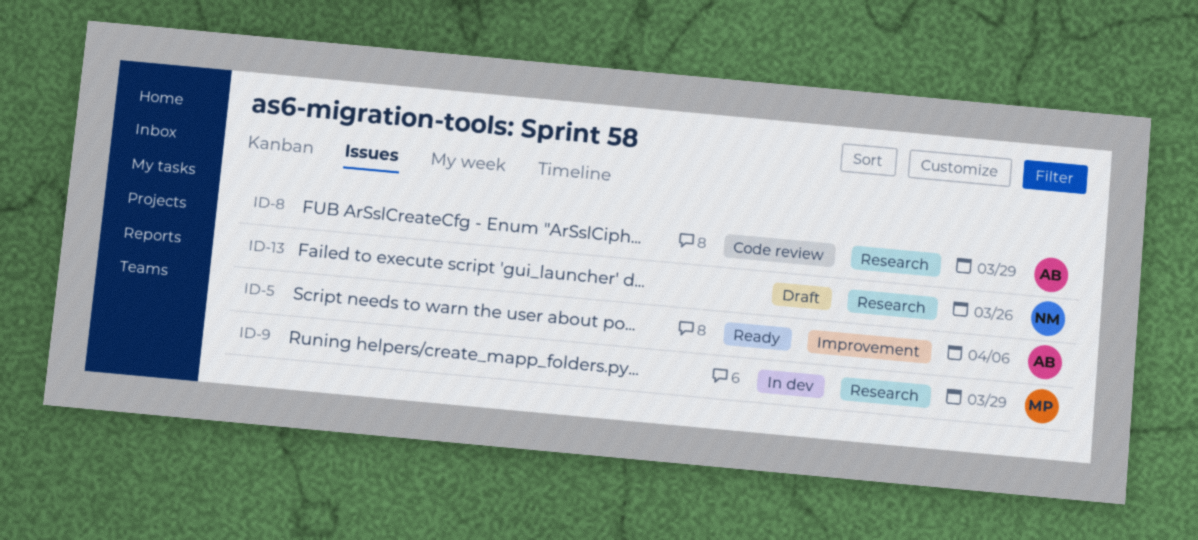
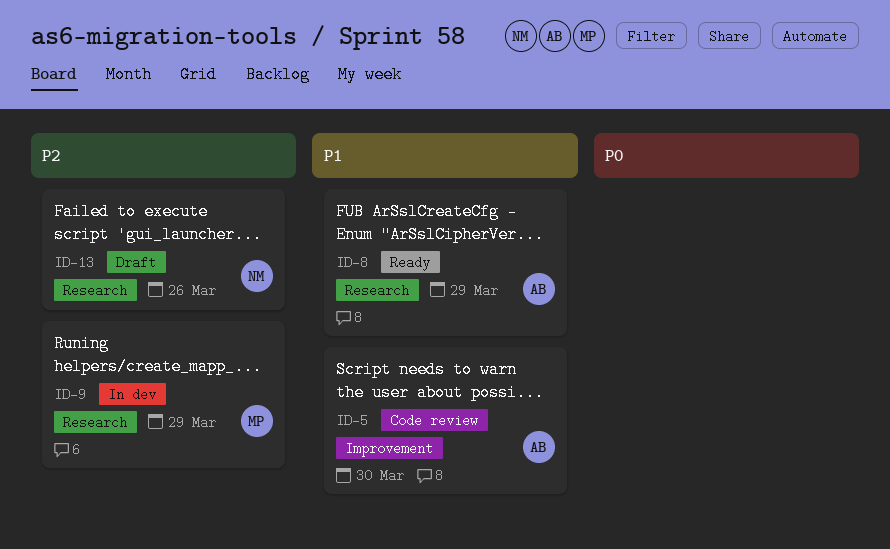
ID-5, status: Ready -> Code review
ID-5, due: Apr 6 -> Mar 30
ID-8, status: Code review -> Ready

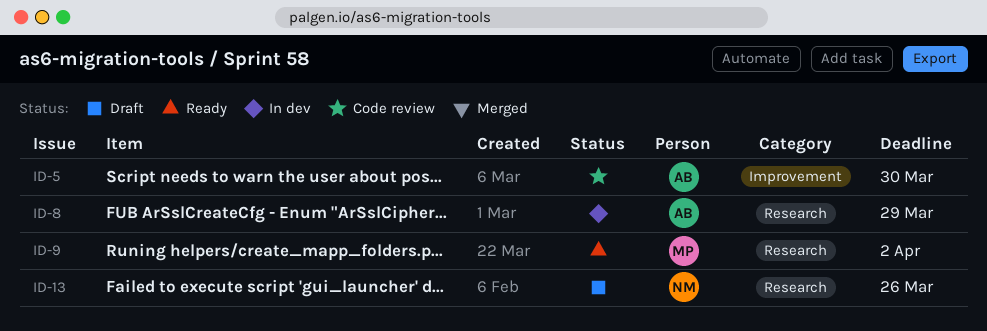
ID-8, status: Ready -> In dev
ID-9, status: In dev -> Ready
ID-9, due: Mar 29 -> Apr 2

